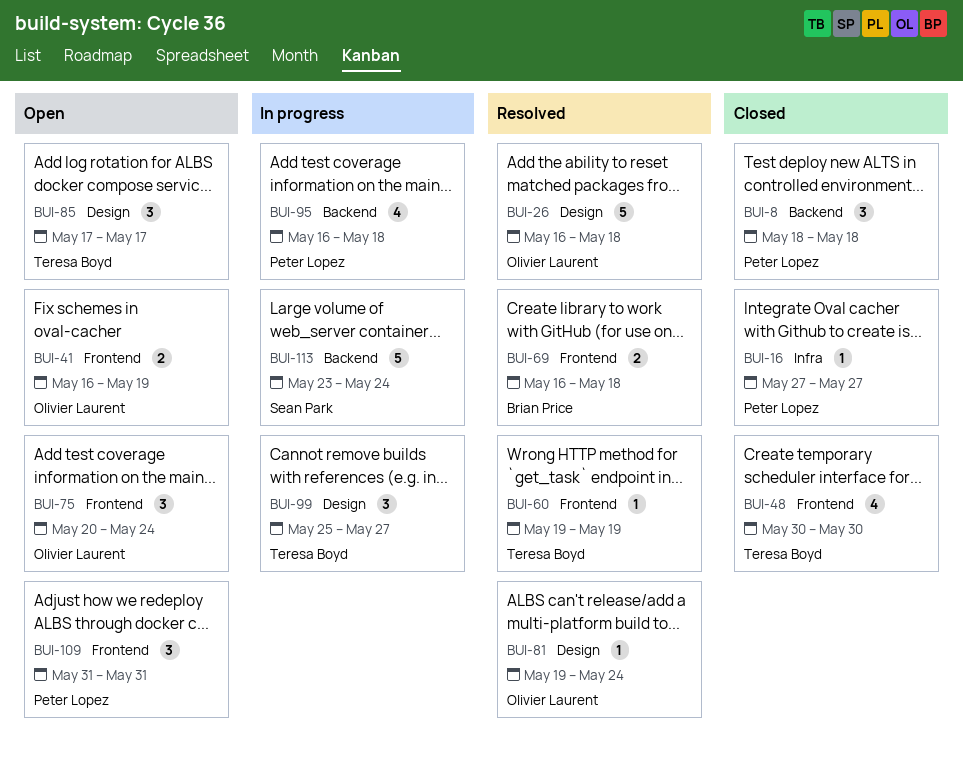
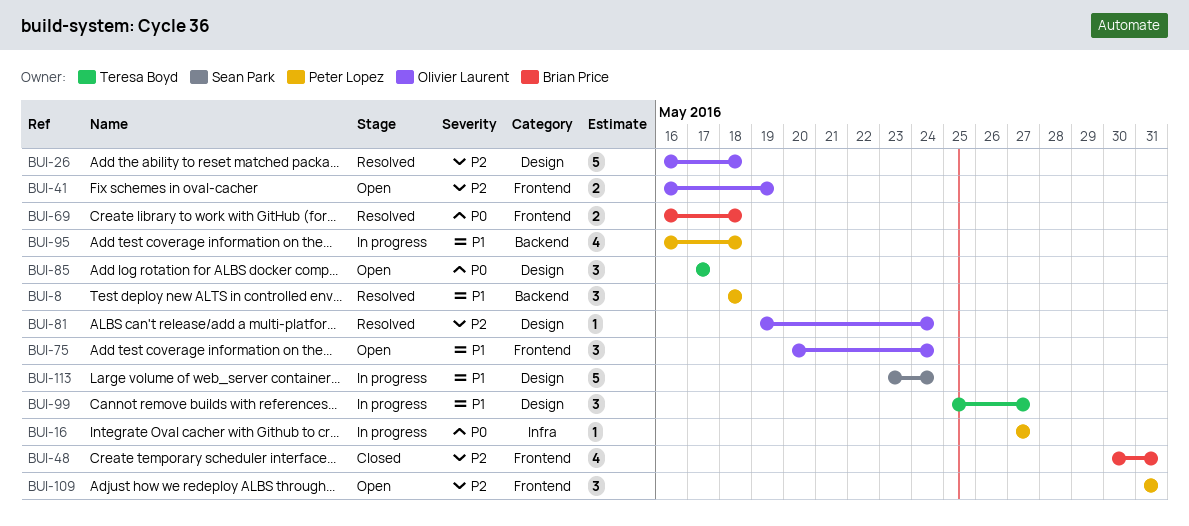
BUI-8, status: Closed -> Resolved
BUI-16, status: Closed -> In progress
BUI-48, owner: Teresa Boyd -> Brian Price
BUI-48, due: May 30 -> May 31
BUI-60: present -> none
BUI-113, label: Backend -> Design

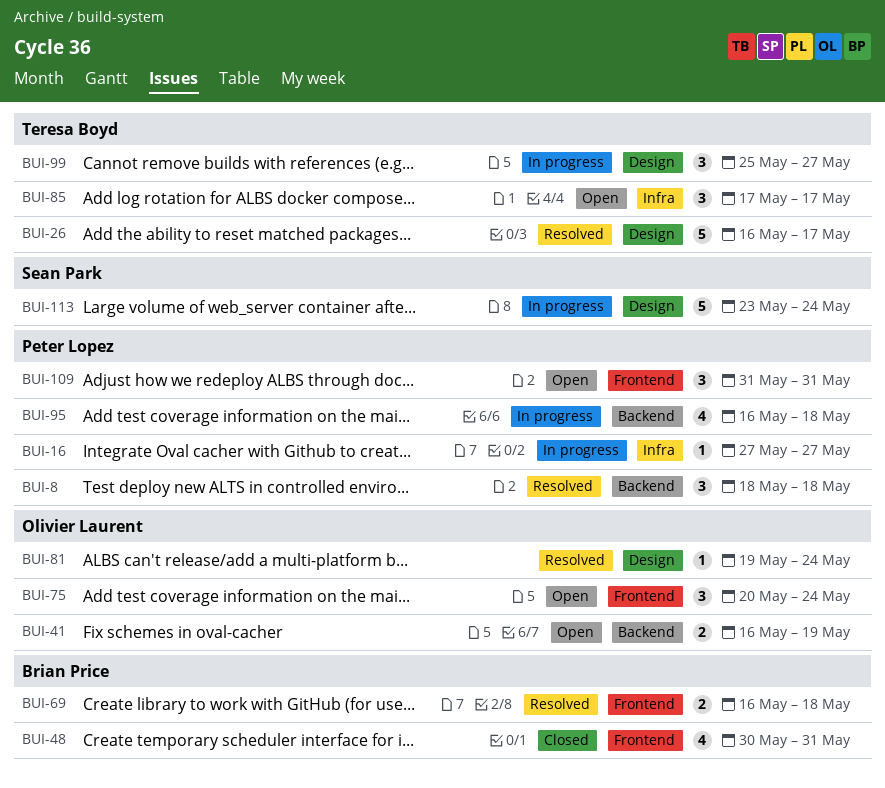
BUI-26, owner: Olivier Laurent -> Teresa Boyd
BUI-26, due: May 18 -> May 17
BUI-41, label: Frontend -> Backend
BUI-85, label: Design -> Infra

